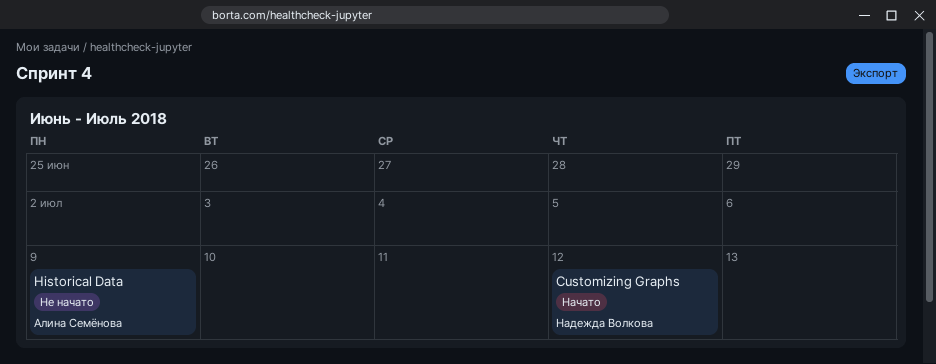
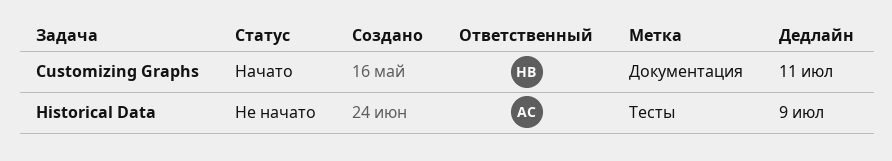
Customizing Graphs, due: Jul 12 -> Jul 11

